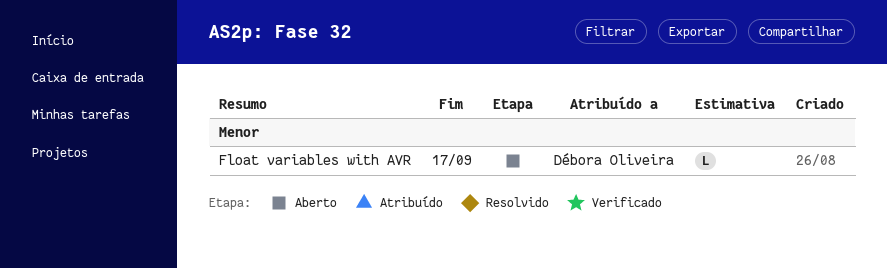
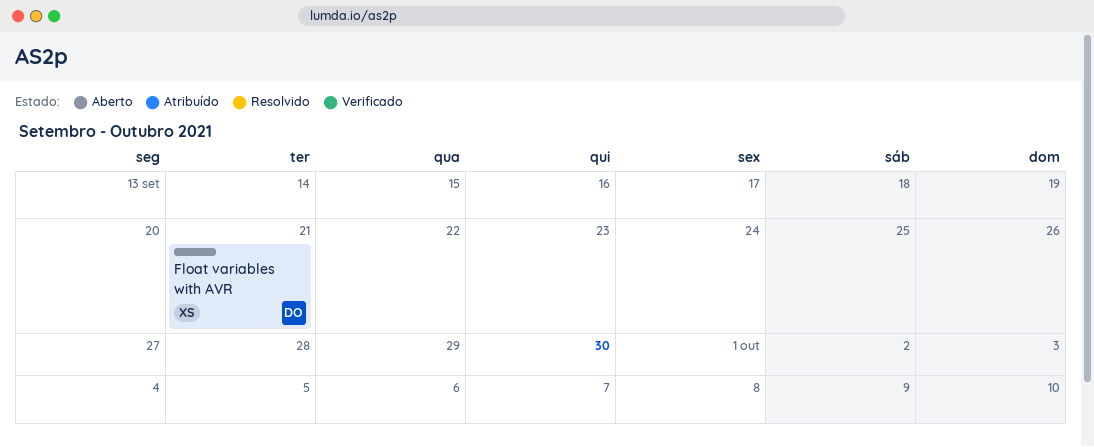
Float variables with AVR, estimate: L -> XS
Float variables with AVR, due: Sep 17 -> Sep 21

